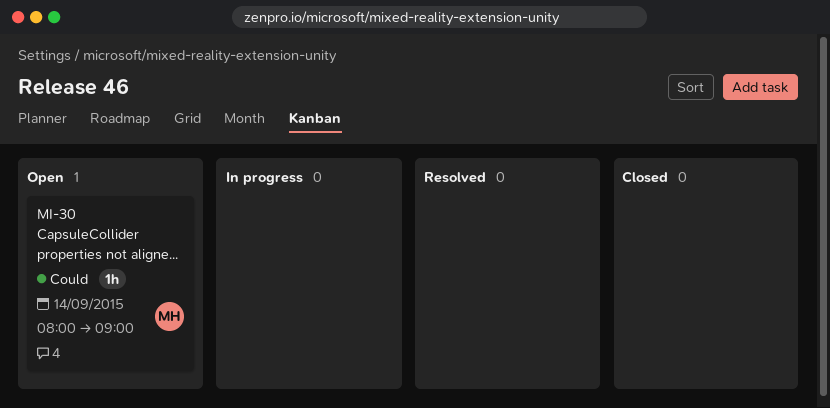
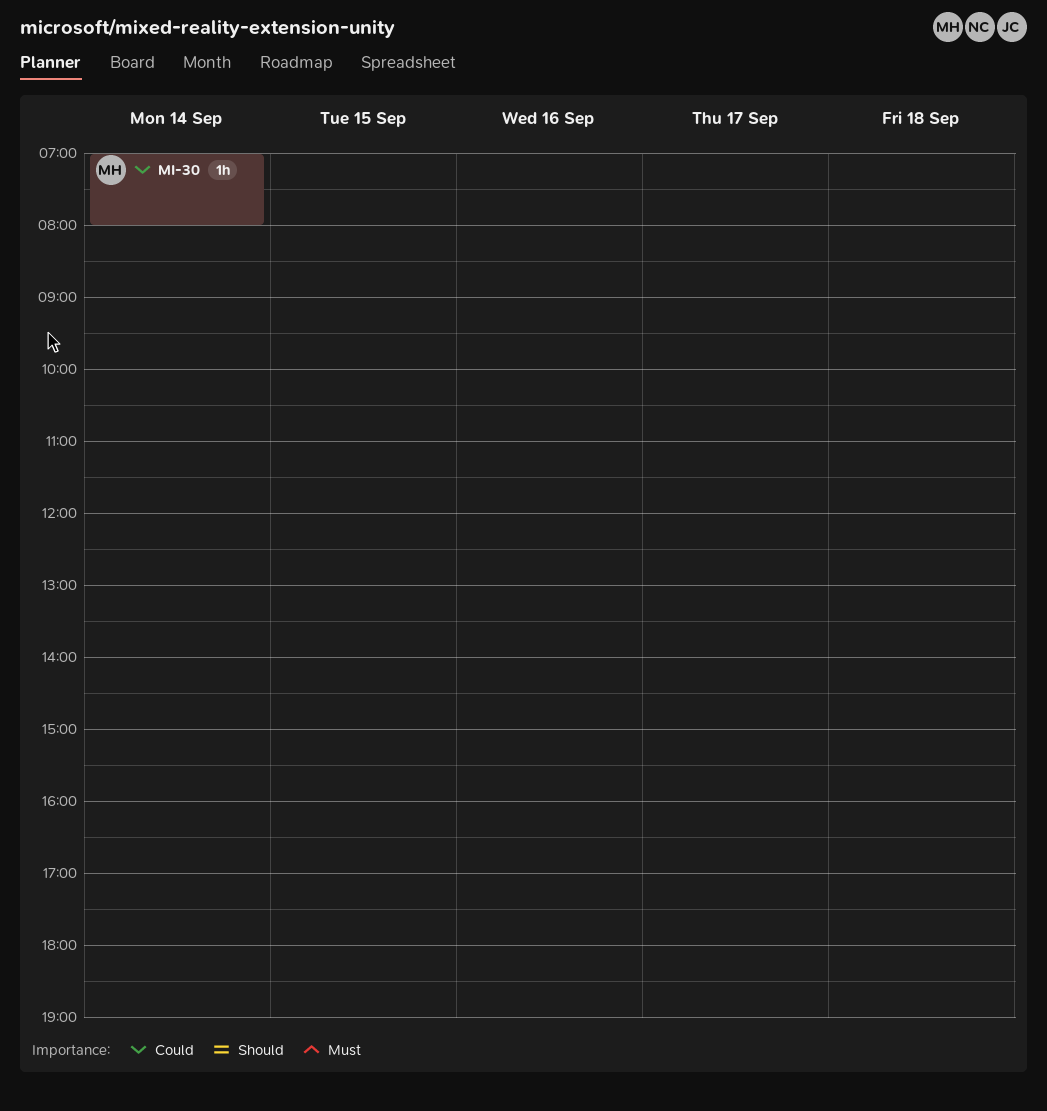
MI-30, begins: 08:00 -> 07:00
MI-30, ends: 09:00 -> 08:00

